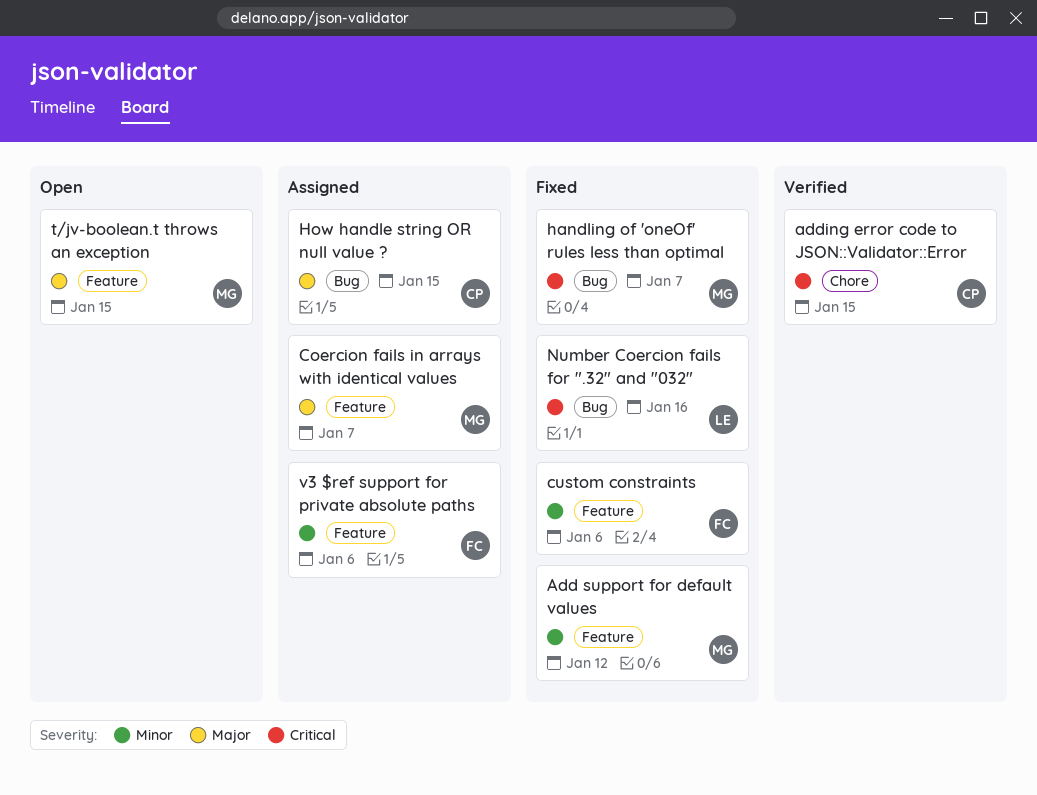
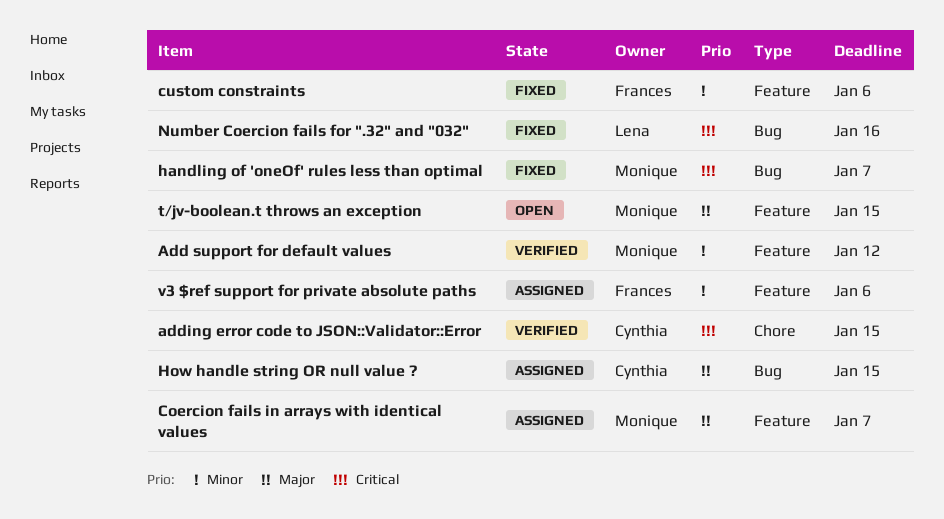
Add support for default values, status: Fixed -> Verified

